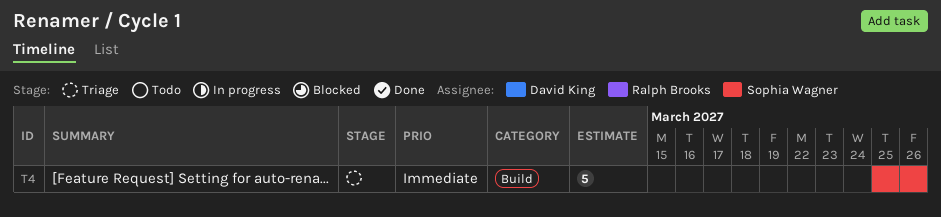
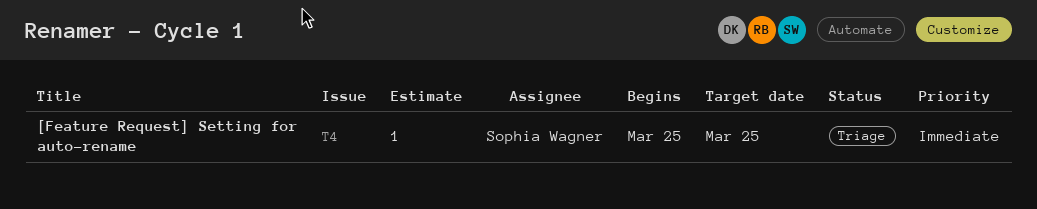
T4, estimate: 5 -> 1
T4, due: Mar 26 -> Mar 25

